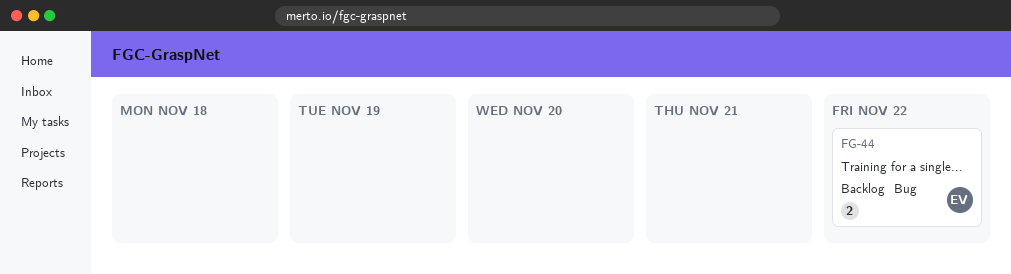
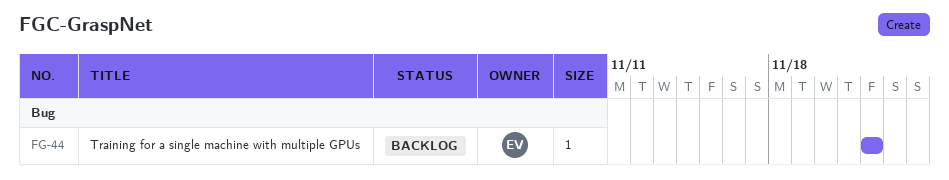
FG-44, estimate: 2 -> 1

